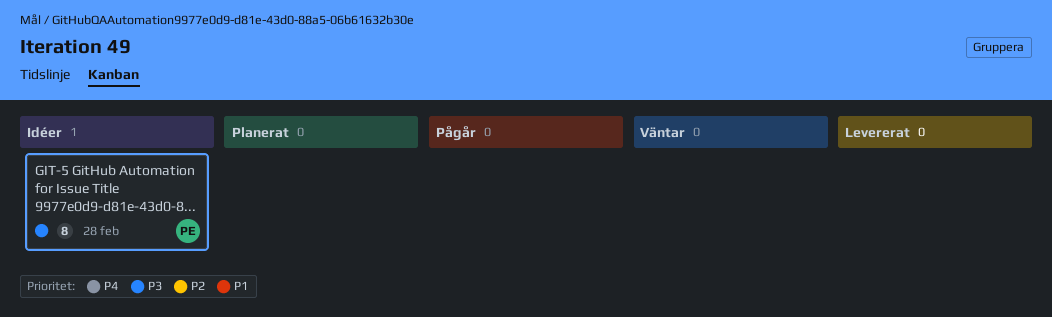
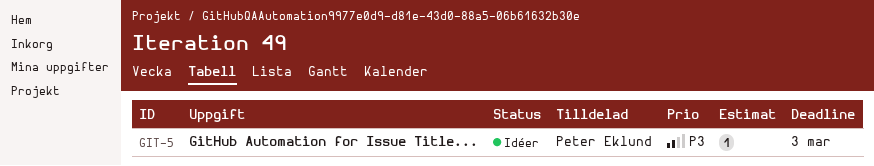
GIT-5, estimate: 8 -> 1
GIT-5, due: Feb 28 -> Mar 3

